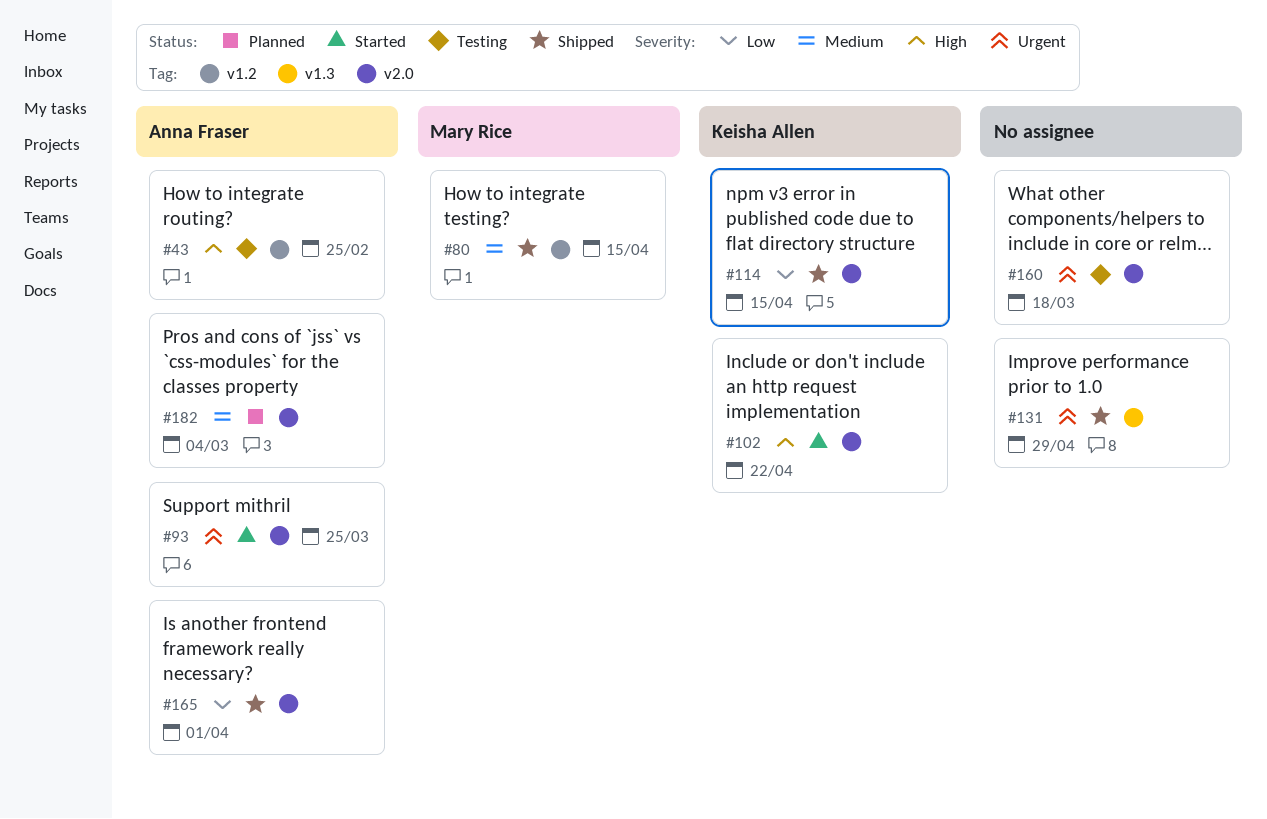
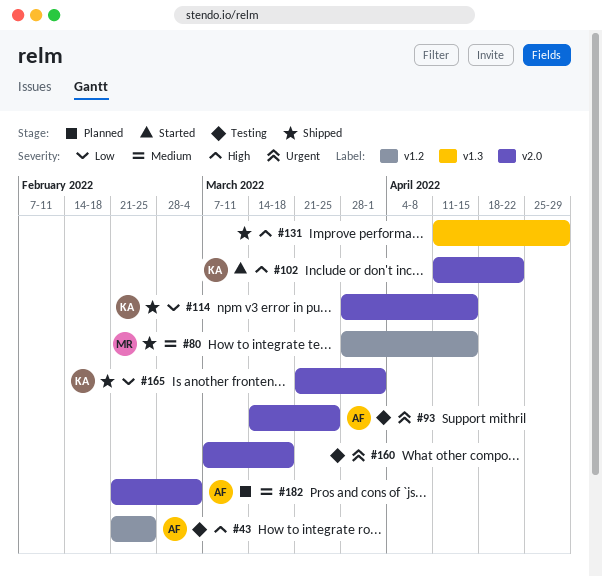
#93, status: Started -> Testing
#131, priority: Urgent -> High
#165, owner: Anna Fraser -> Keisha Allen

